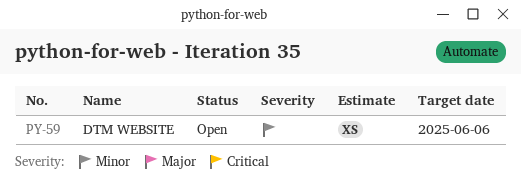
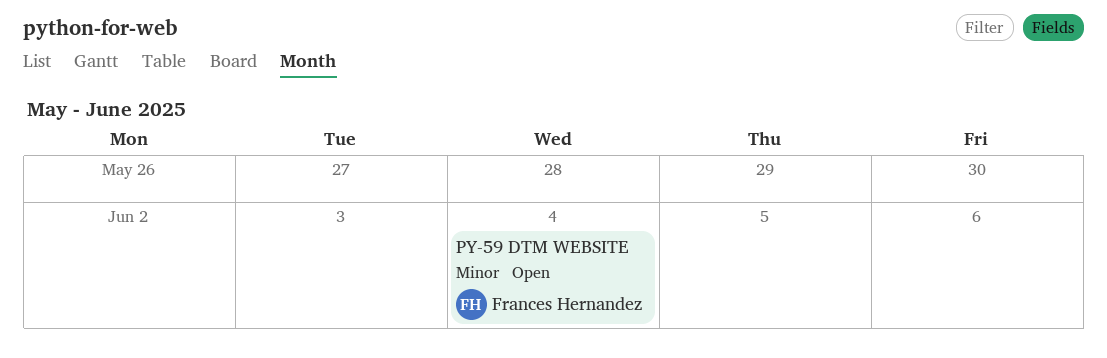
PY-59, due: Jun 6 -> Jun 4

